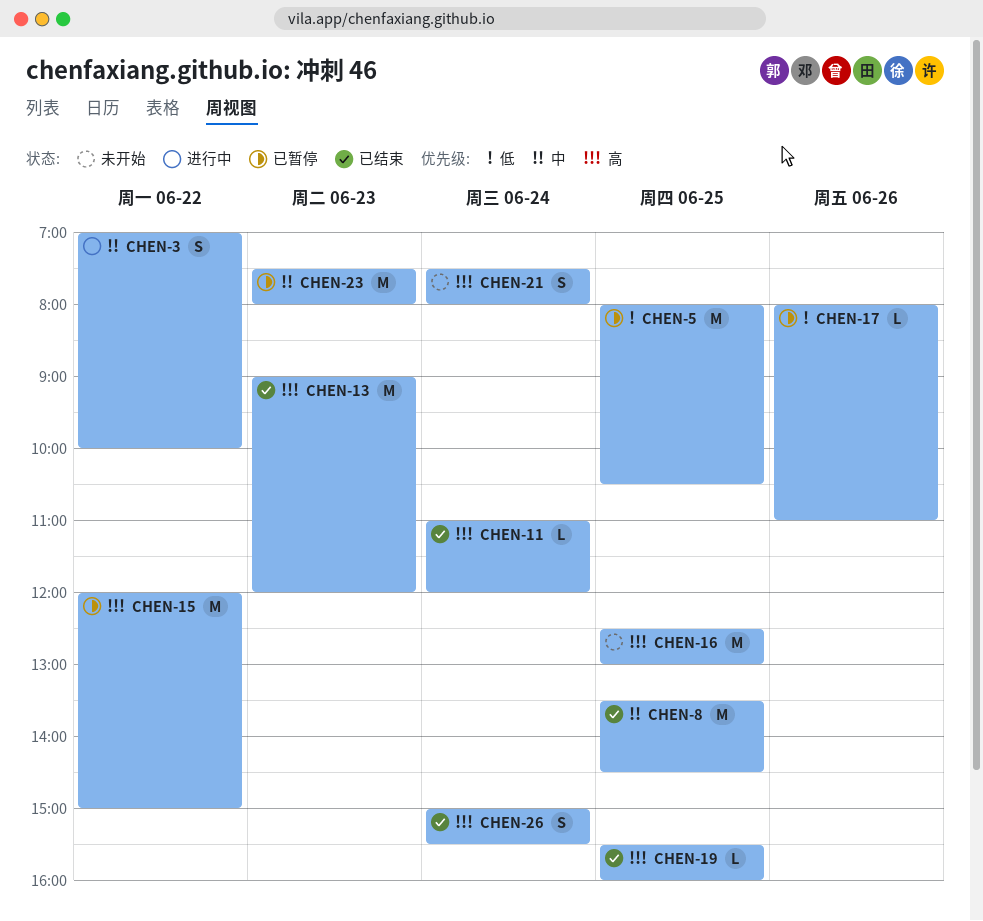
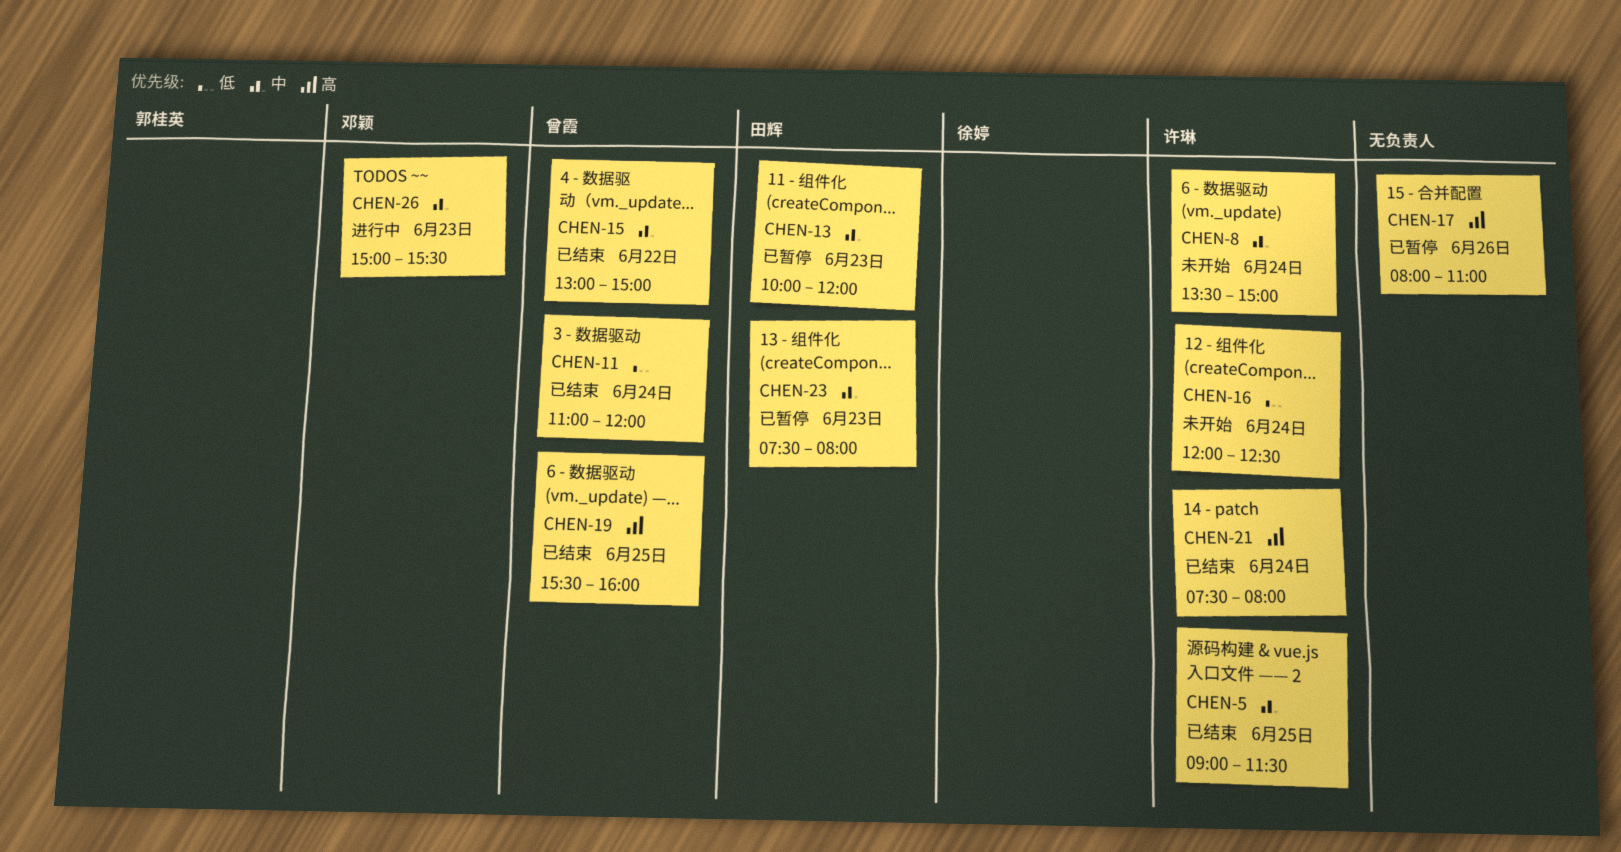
CHEN-3: present -> none
CHEN-5, status: 已暂停 -> 已结束
CHEN-5, priority: 低 -> 中
CHEN-5, begins: 08:00 -> 09:00
CHEN-5, ends: 10:30 -> 11:30
CHEN-8, status: 已结束 -> 未开始
CHEN-8, day: Jun 25 -> Jun 24
CHEN-8, ends: 14:30 -> 15:00
CHEN-11, priority: 高 -> 低
CHEN-13, status: 已结束 -> 已暂停
CHEN-13, priority: 高 -> 中
CHEN-13, begins: 09:00 -> 10:00
CHEN-15, status: 已暂停 -> 已结束
CHEN-15, priority: 高 -> 中
CHEN-15, begins: 12:00 -> 13:00
CHEN-16, priority: 高 -> 低
CHEN-16, day: Jun 25 -> Jun 24
CHEN-16, begins: 12:30 -> 12:00
CHEN-16, ends: 13:00 -> 12:30
CHEN-17, priority: 低 -> 高
CHEN-21, status: 未开始 -> 已结束
CHEN-26, status: 已结束 -> 进行中
CHEN-26, priority: 高 -> 中
CHEN-26, day: Jun 24 -> Jun 23

